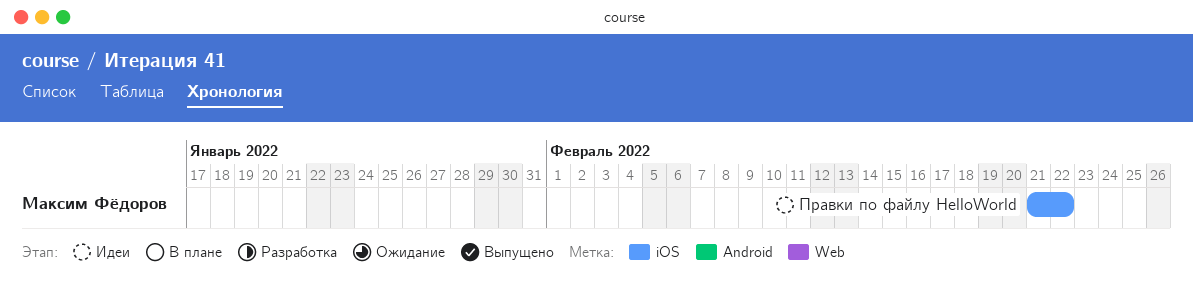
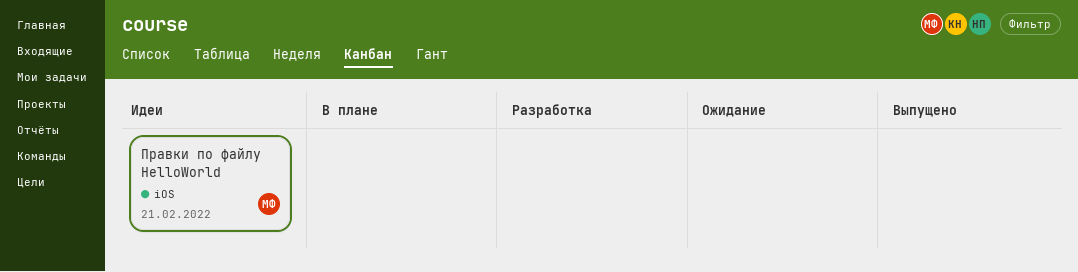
Правки по файлу HelloWorld, due: Feb 22 -> Feb 21

